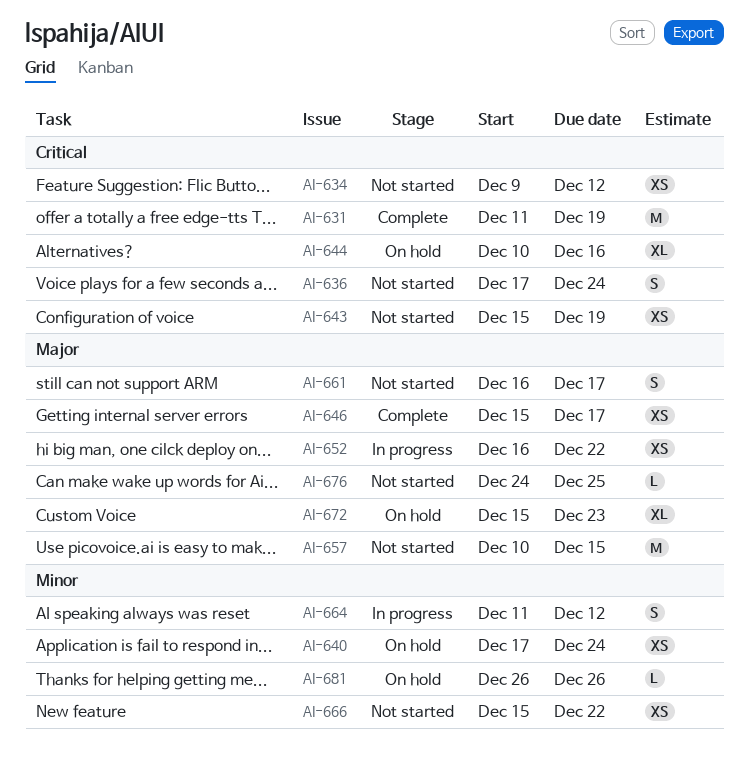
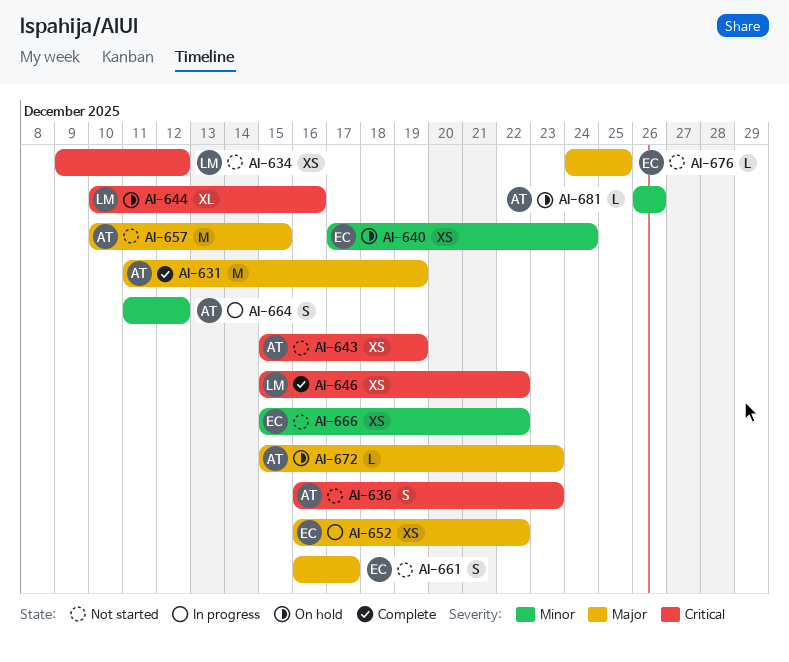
AI-631, priority: Critical -> Major
AI-636, start: Dec 17 -> Dec 16
AI-636, due: Dec 24 -> Dec 23
AI-646, priority: Major -> Critical
AI-646, due: Dec 17 -> Dec 22
AI-672, estimate: XL -> L

